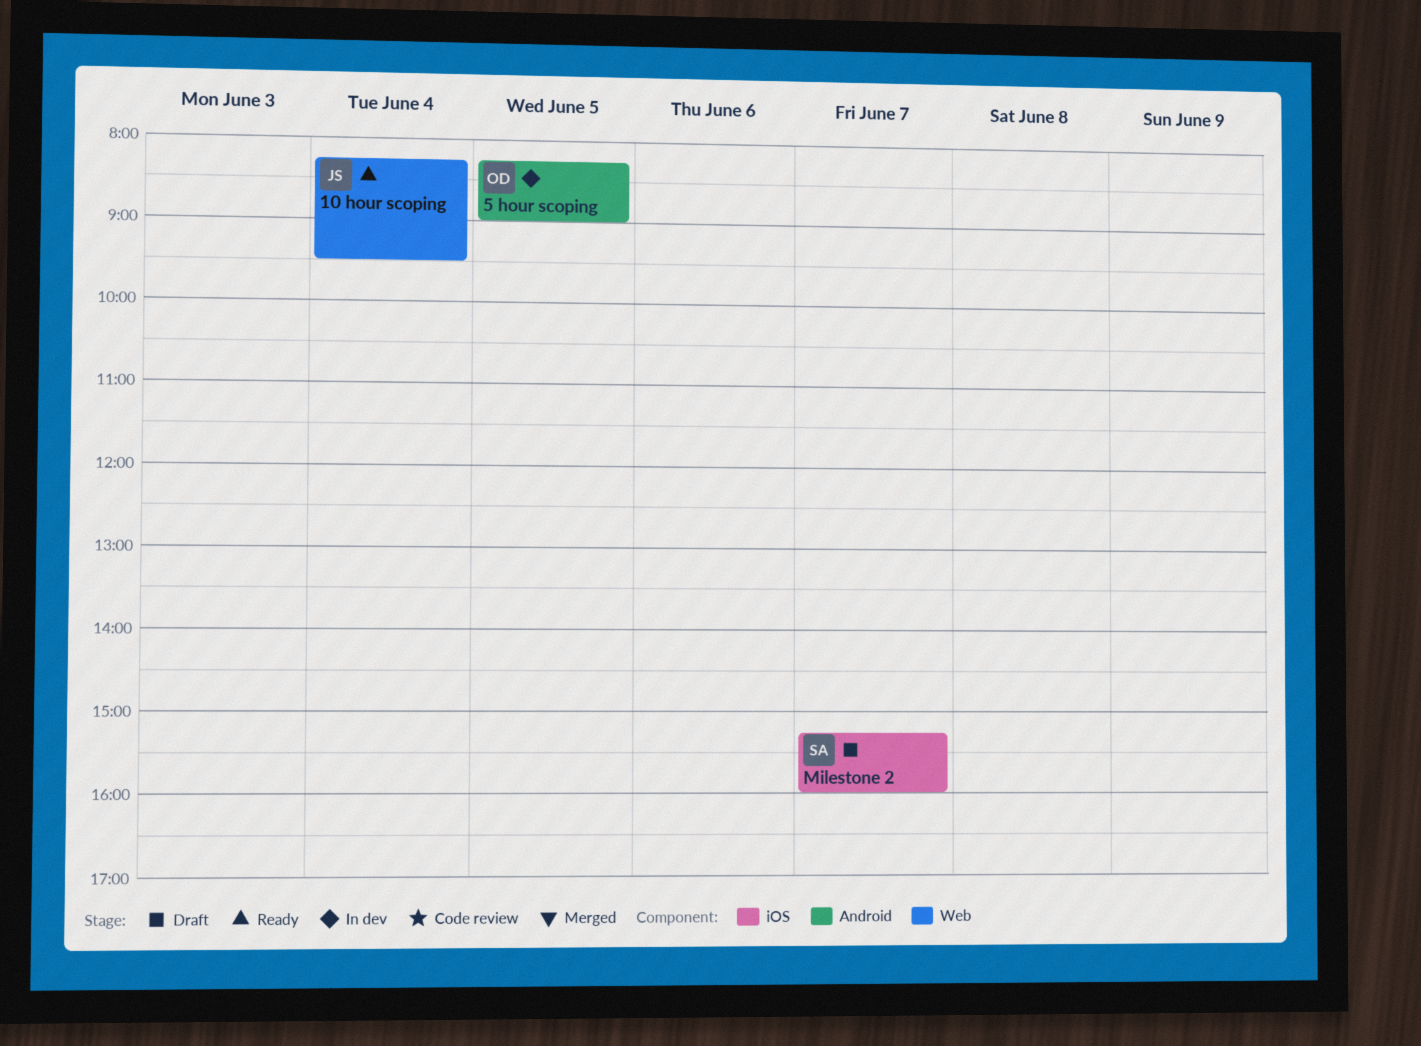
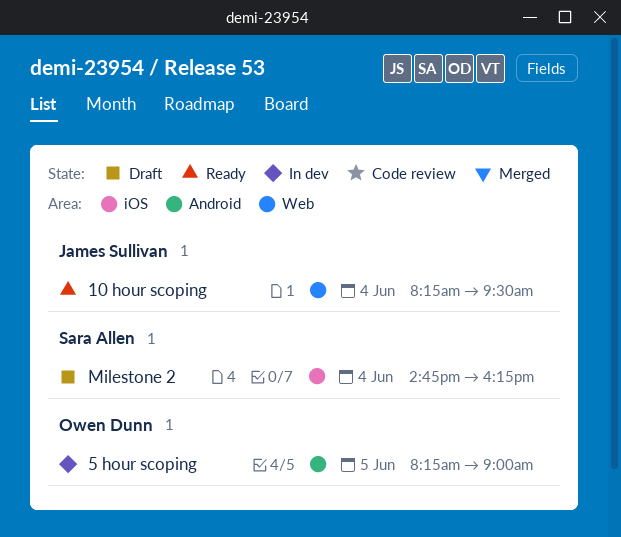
Milestone 2, day: Jun 7 -> Jun 4
Milestone 2, begins: 15:15 -> 14:45
Milestone 2, ends: 16:00 -> 16:15

